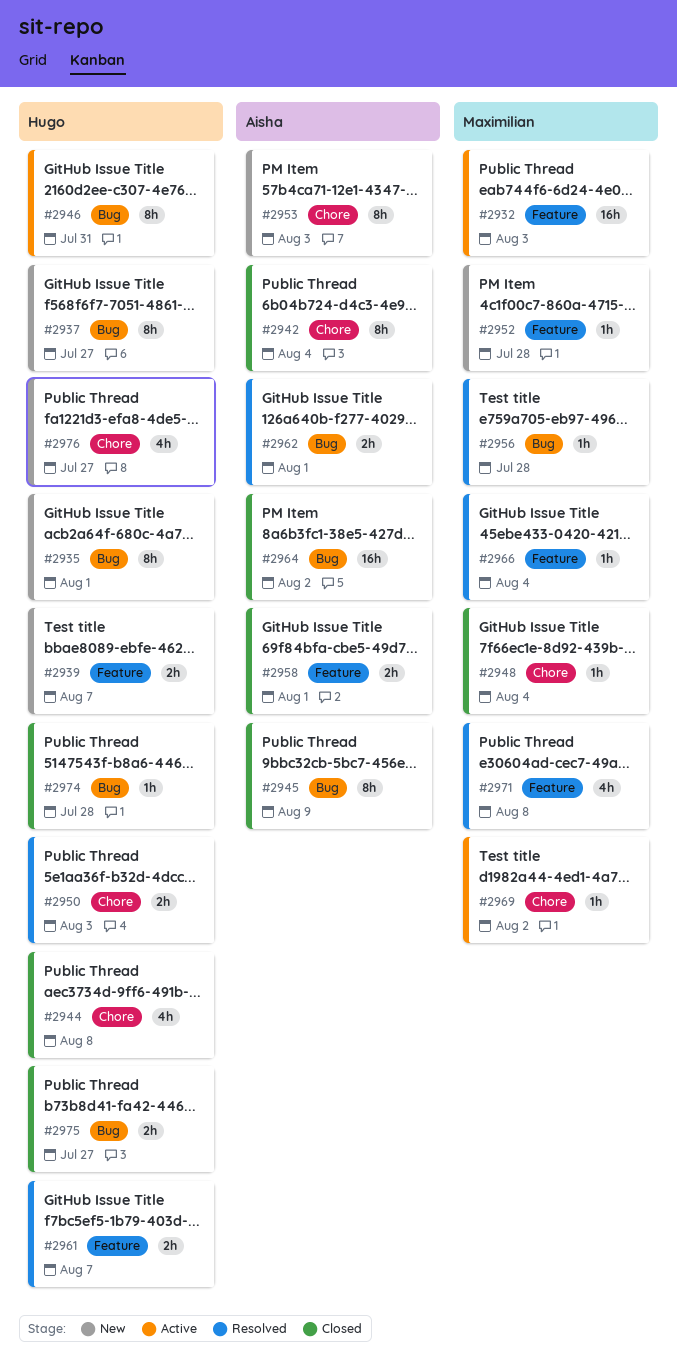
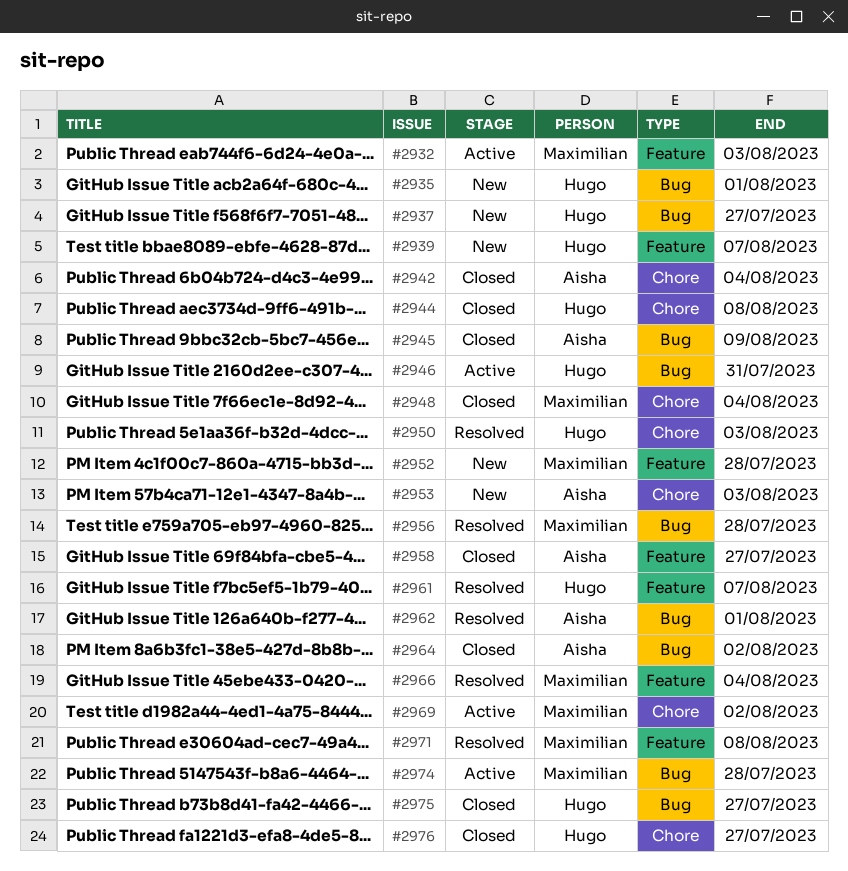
#2958, due: Aug 1 -> Jul 27
#2974, status: Closed -> Active
#2974, owner: Hugo -> Maximilian
#2976, status: New -> Closed

